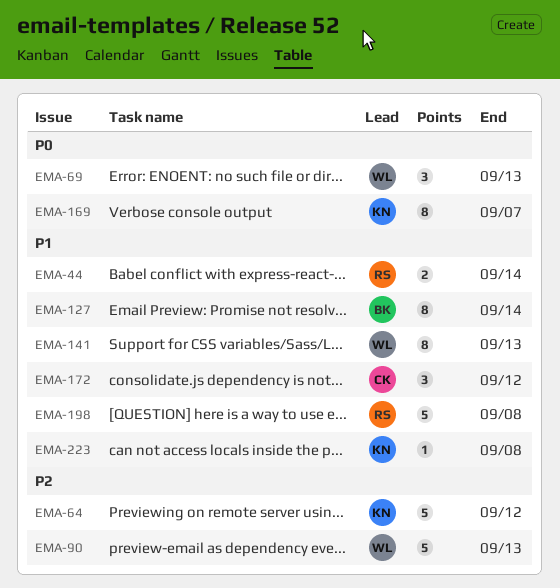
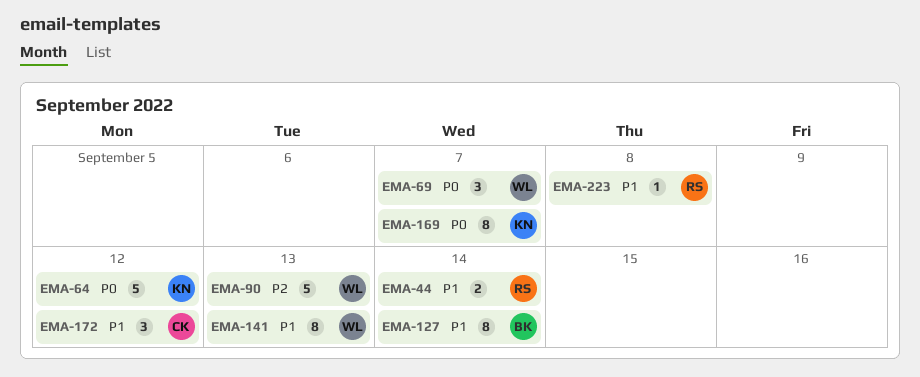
EMA-64, priority: P2 -> P0
EMA-69, due: Sep 13 -> Sep 7
EMA-198: present -> none
EMA-223, owner: KN -> RS

